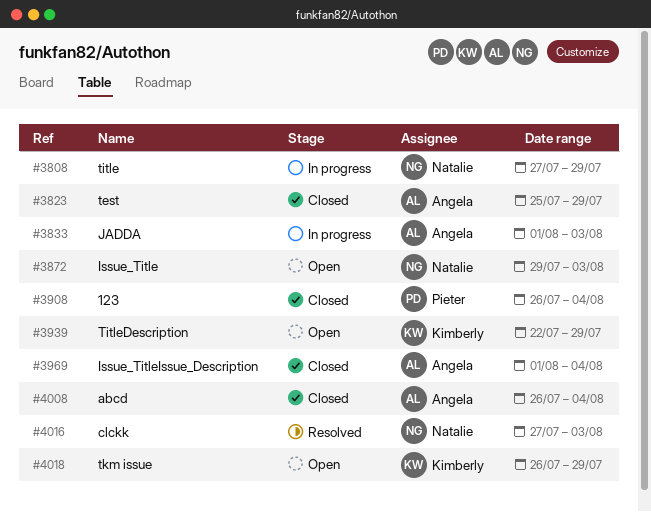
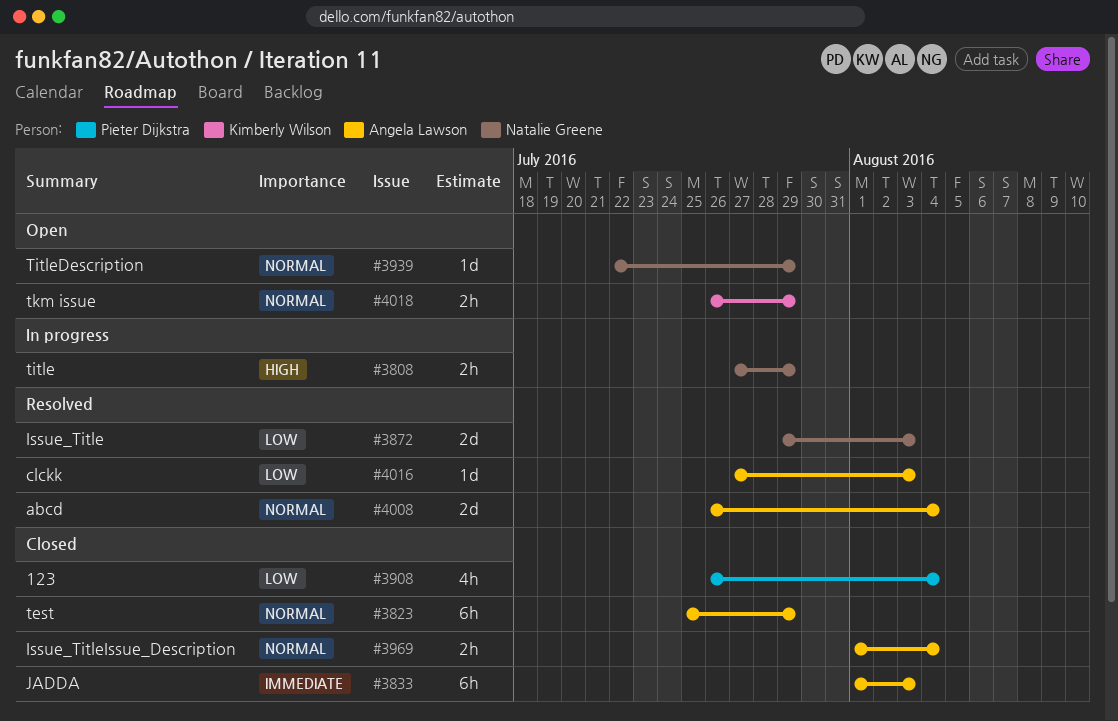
#3833, status: In progress -> Closed
#3872, status: Open -> Resolved
#3939, owner: Kimberly Wilson -> Natalie Greene
#4008, status: Closed -> Resolved
#4016, owner: Natalie Greene -> Angela Lawson

